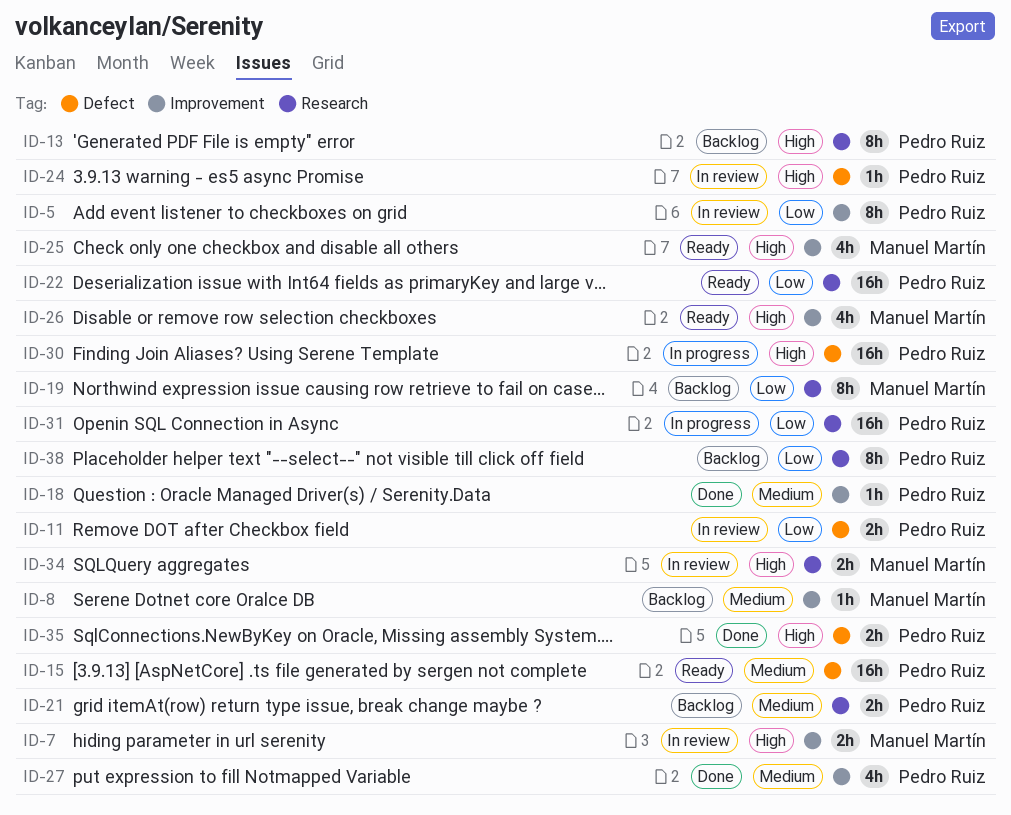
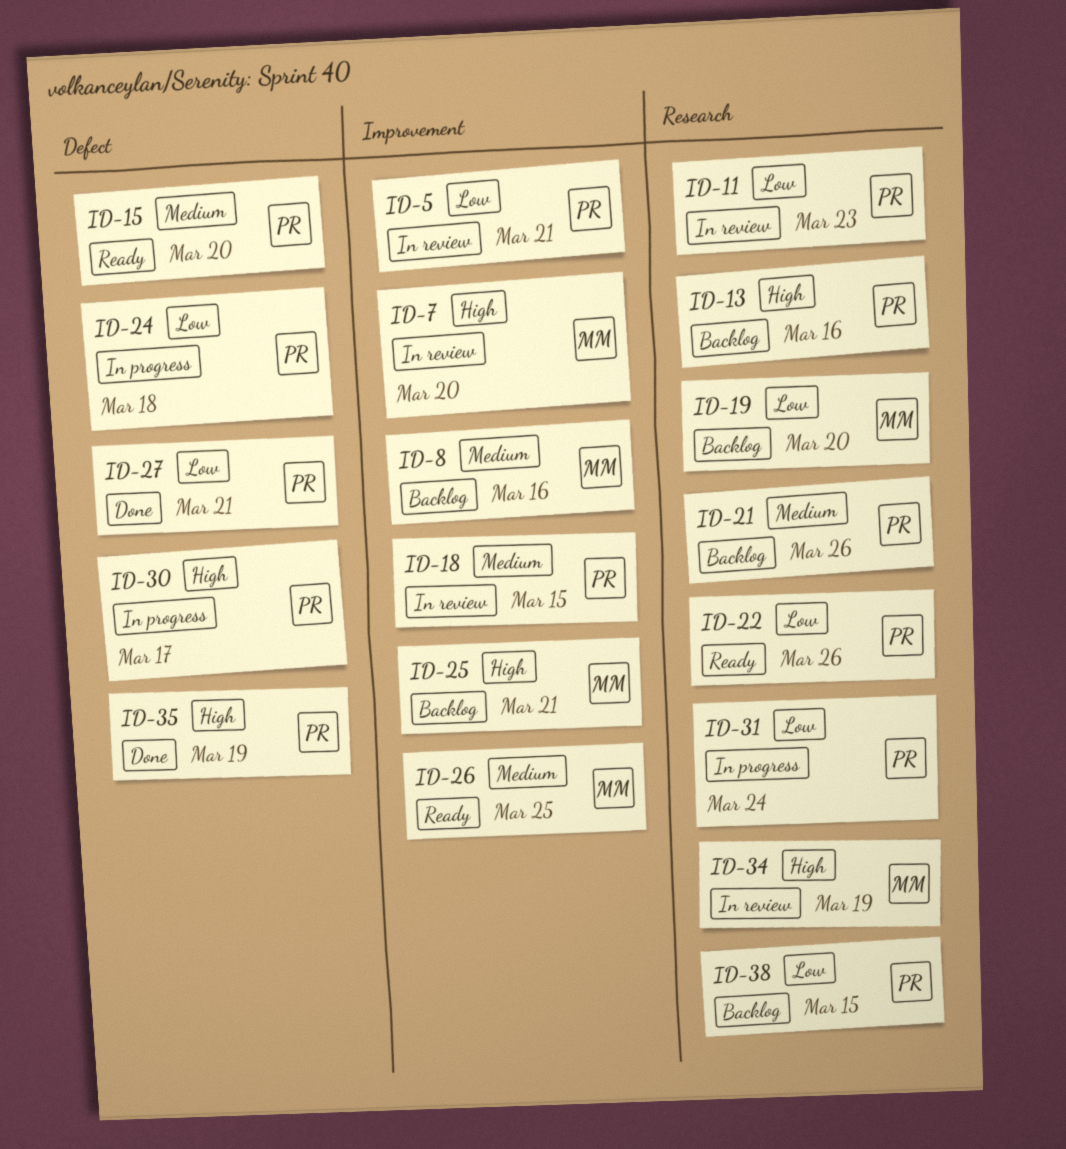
ID-11, label: Defect -> Research
ID-18, status: Done -> In review
ID-24, status: In review -> In progress
ID-24, priority: High -> Low
ID-25, status: Ready -> Backlog
ID-26, priority: High -> Medium
ID-27, priority: Medium -> Low
ID-27, label: Improvement -> Defect

